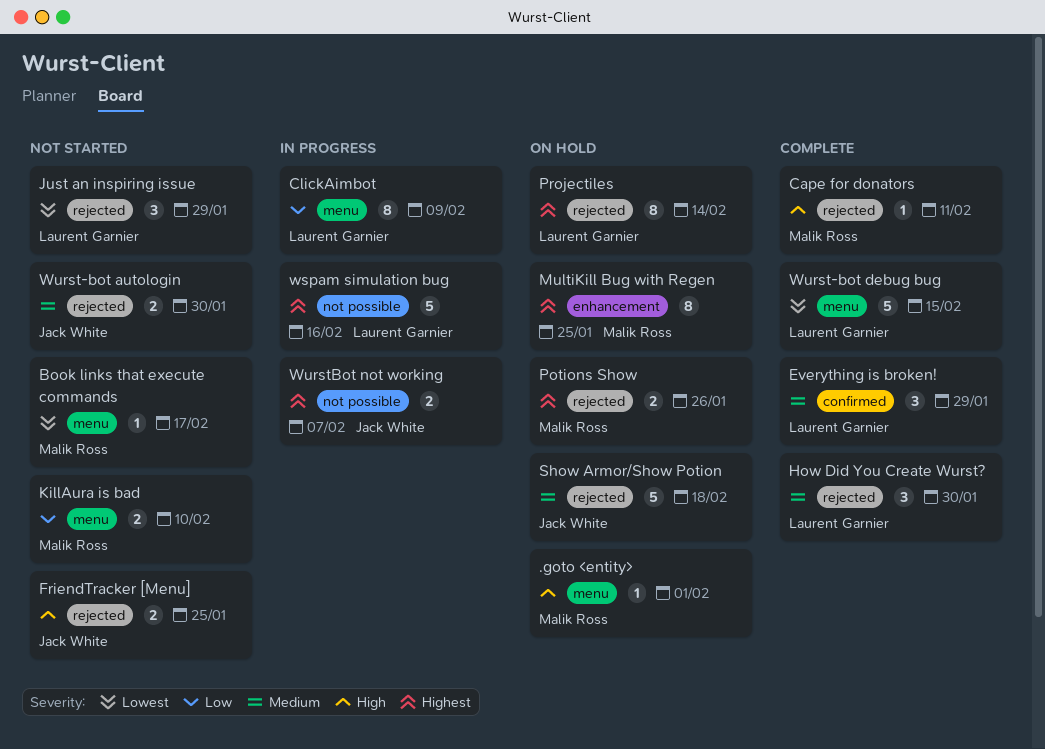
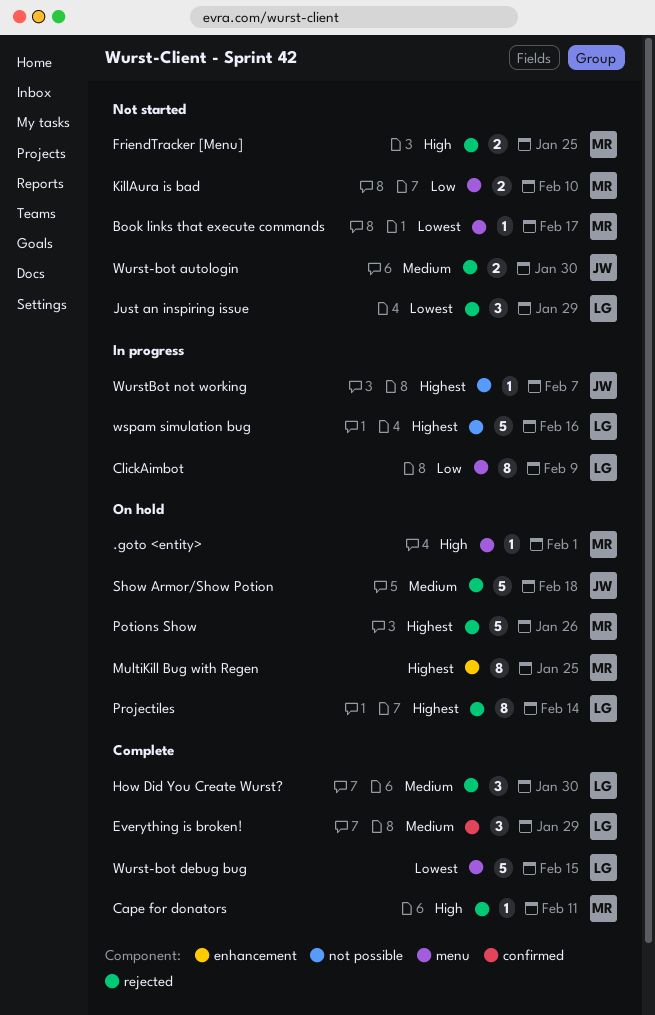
FriendTracker [Menu], owner: Jack White -> Malik Ross
Potions Show, estimate: 2 -> 5
WurstBot not working, estimate: 2 -> 1

